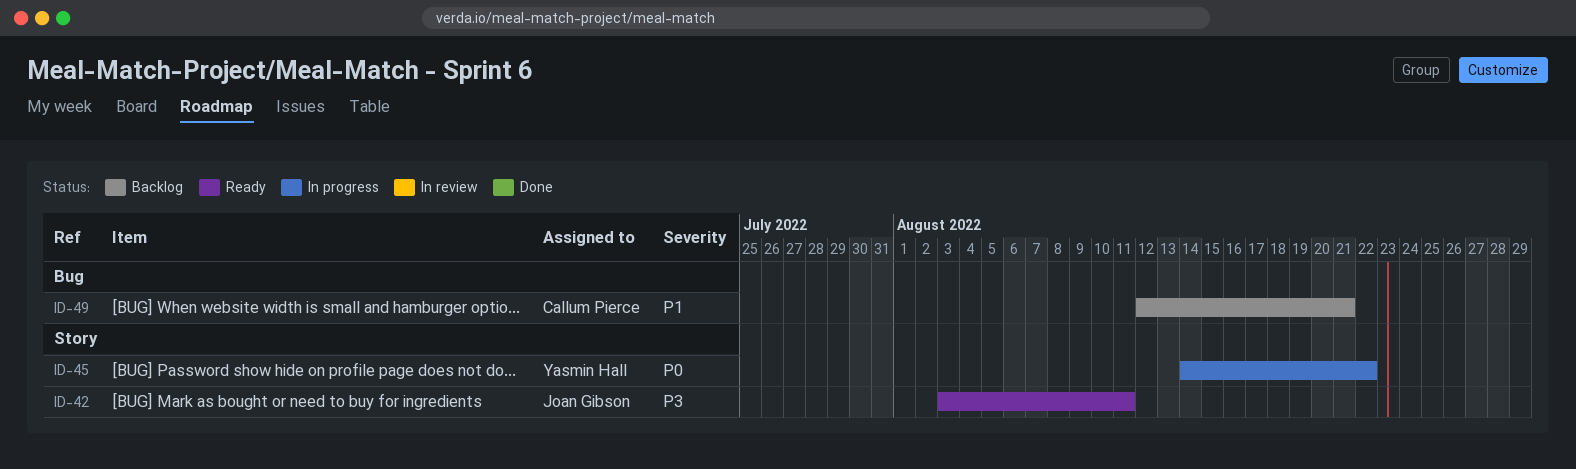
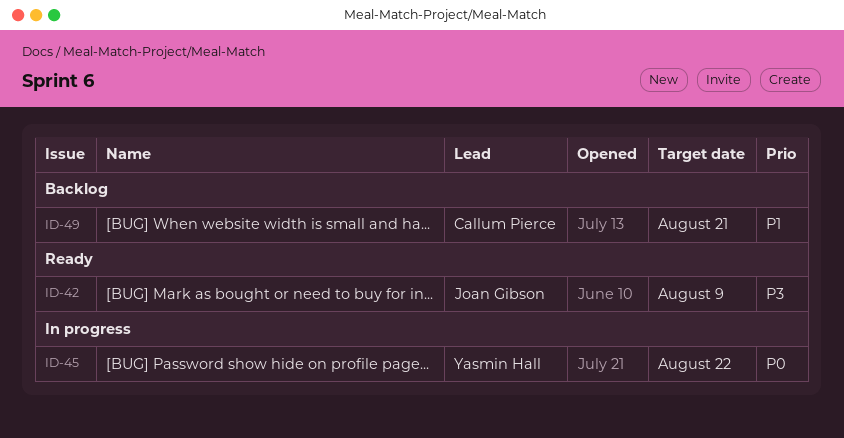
ID-42, due: Aug 11 -> Aug 9

